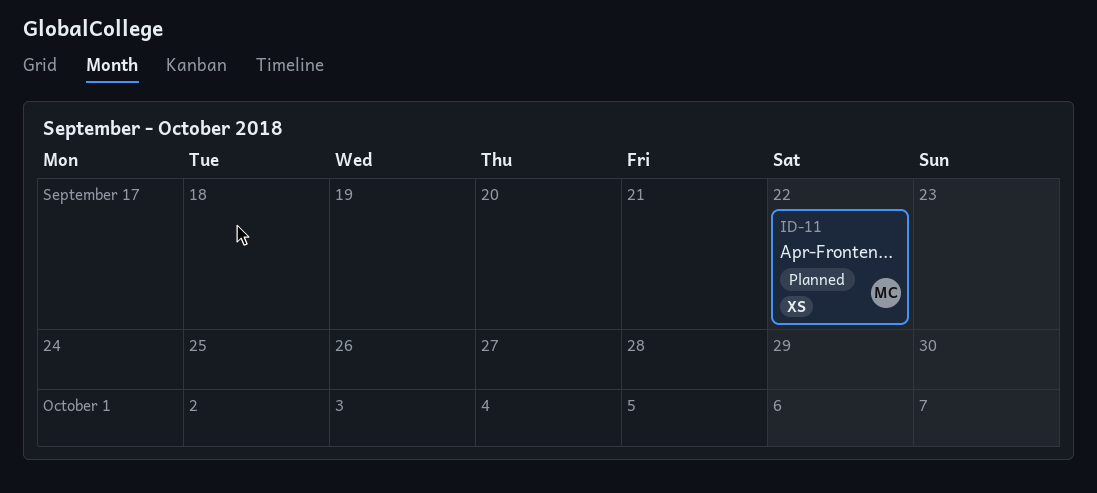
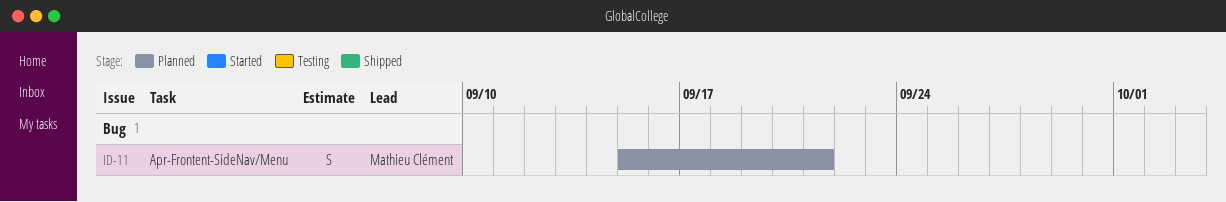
ID-11, estimate: XS -> S
ID-11, due: Sep 22 -> Sep 21

